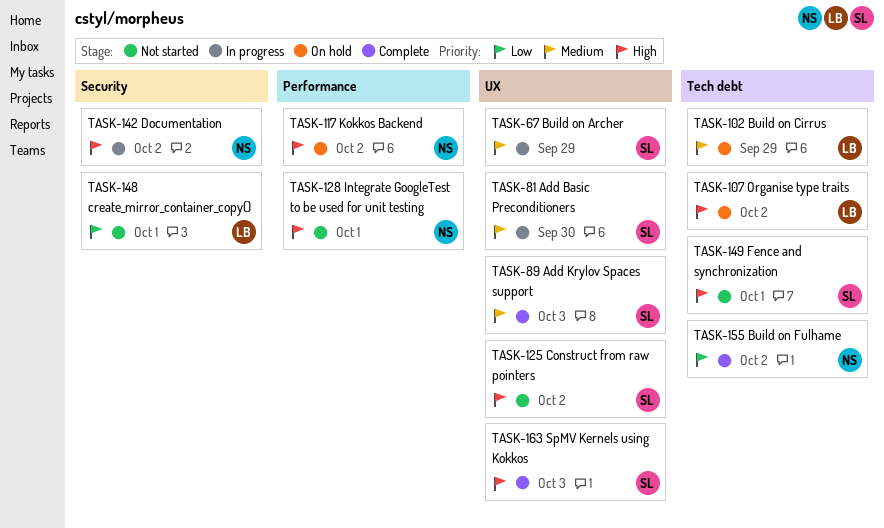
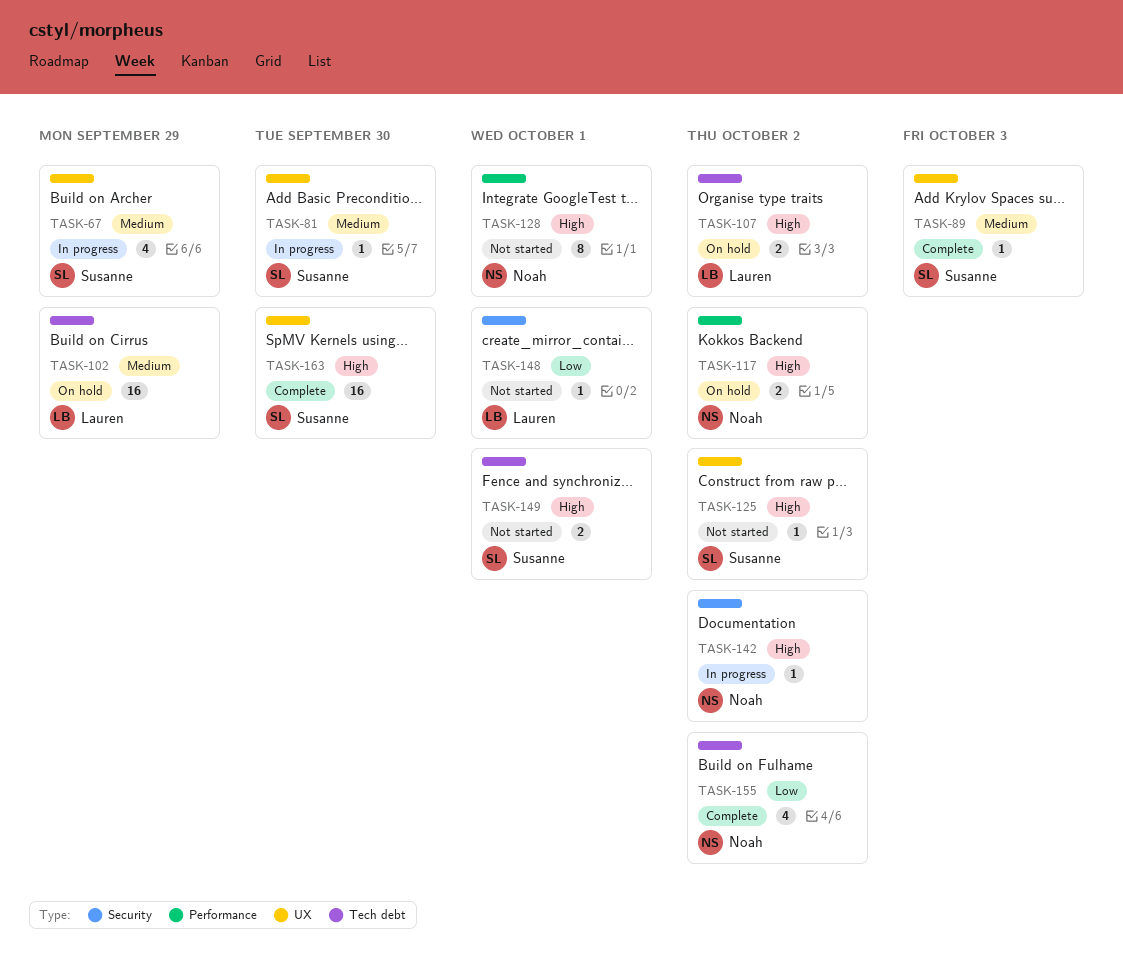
TASK-163, due: Oct 3 -> Sep 30

